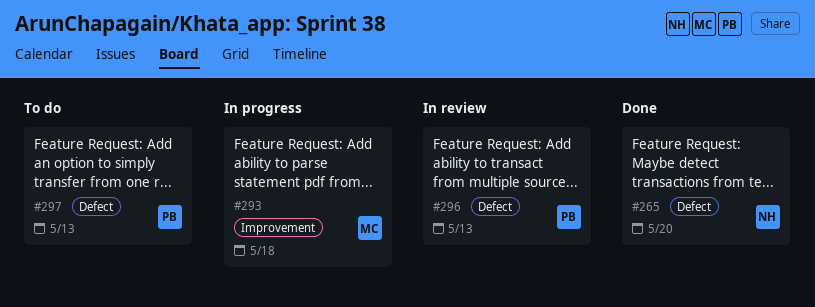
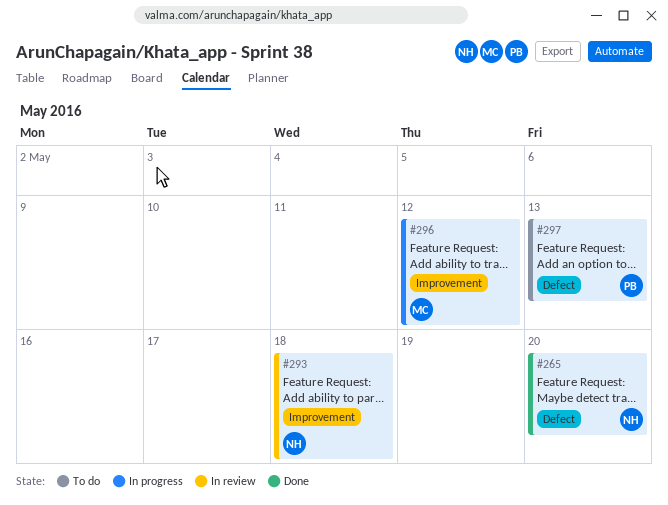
#293, status: In progress -> In review
#293, owner: MC -> NH
#296, status: In review -> In progress
#296, owner: PB -> MC
#296, label: Defect -> Improvement
#296, due: May 13 -> May 12

